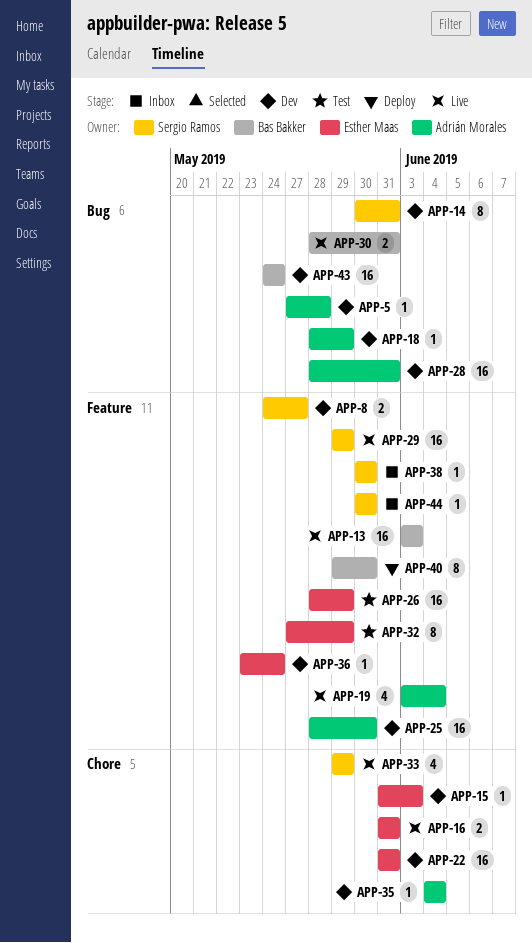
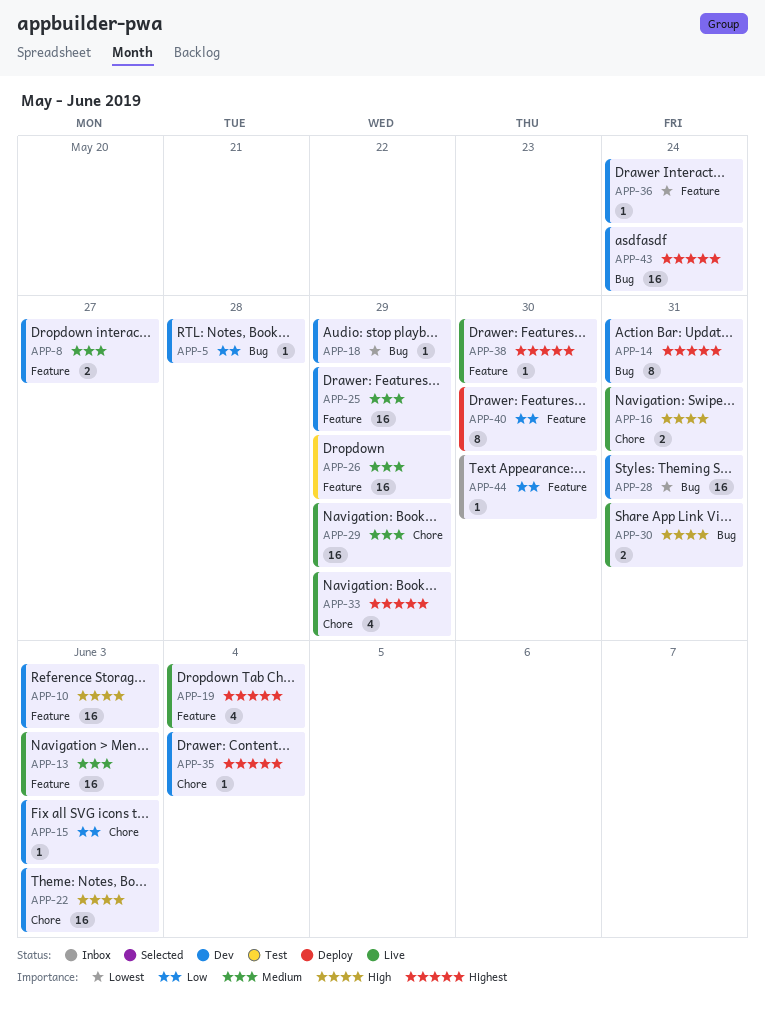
APP-10: none -> present
APP-22, due: May 31 -> Jun 3
APP-25, due: May 30 -> May 29
APP-29, label: Feature -> Chore
APP-32: present -> none
APP-38, status: Inbox -> Live

